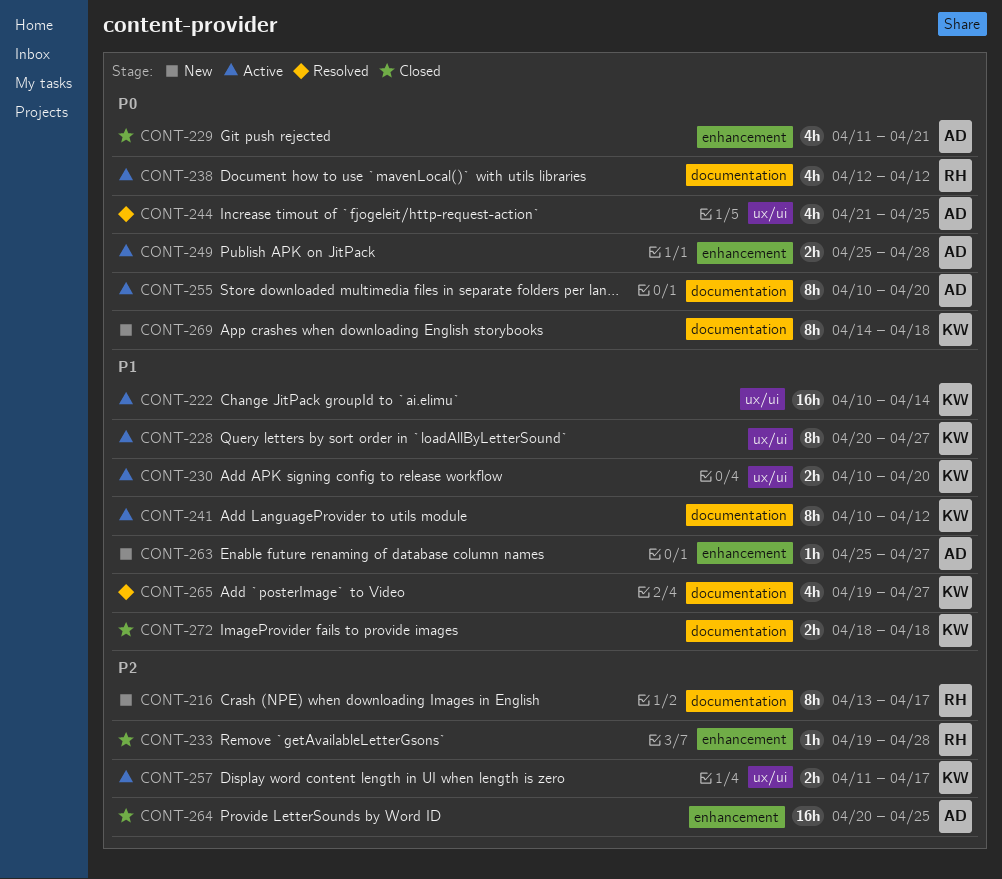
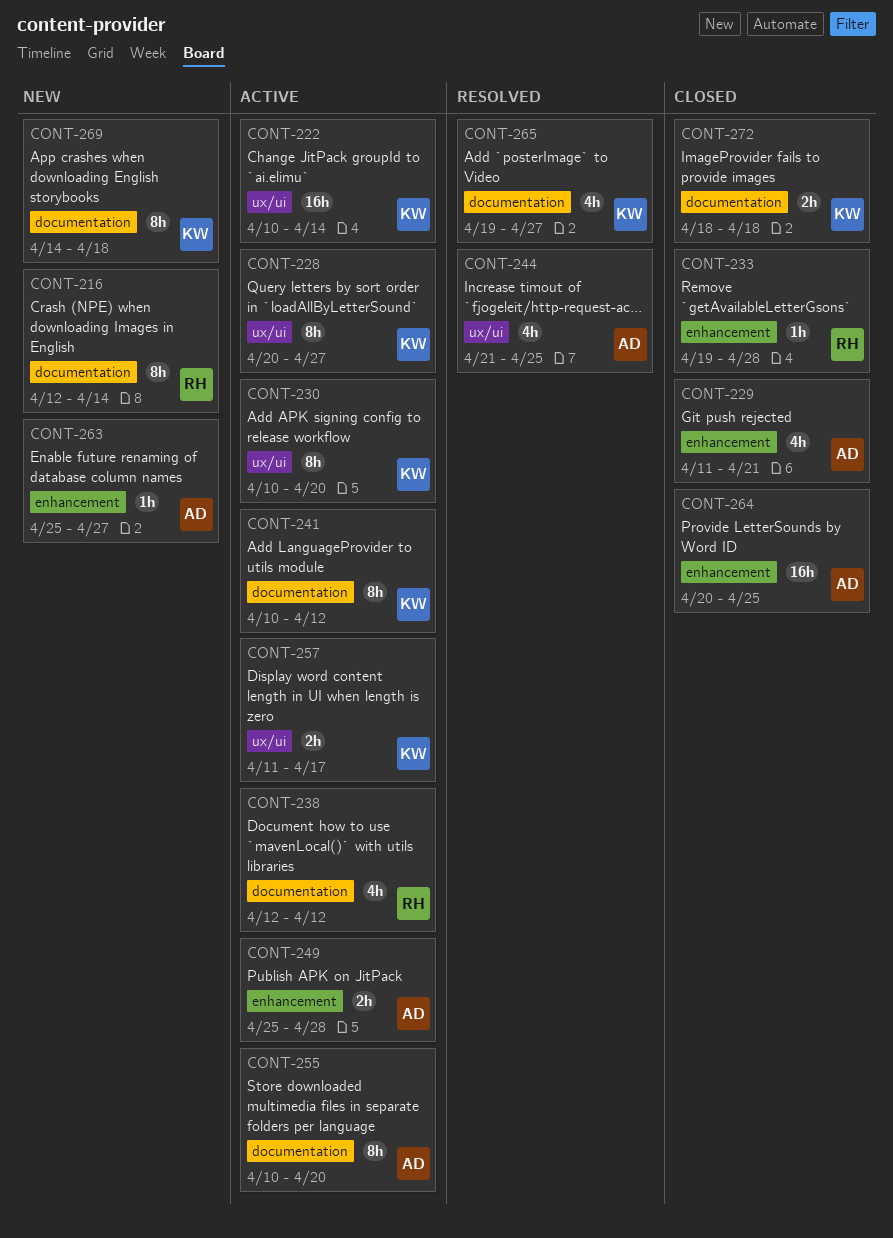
CONT-216, start: Apr 13 -> Apr 12
CONT-216, due: Apr 17 -> Apr 14
CONT-230, estimate: 2h -> 8h

